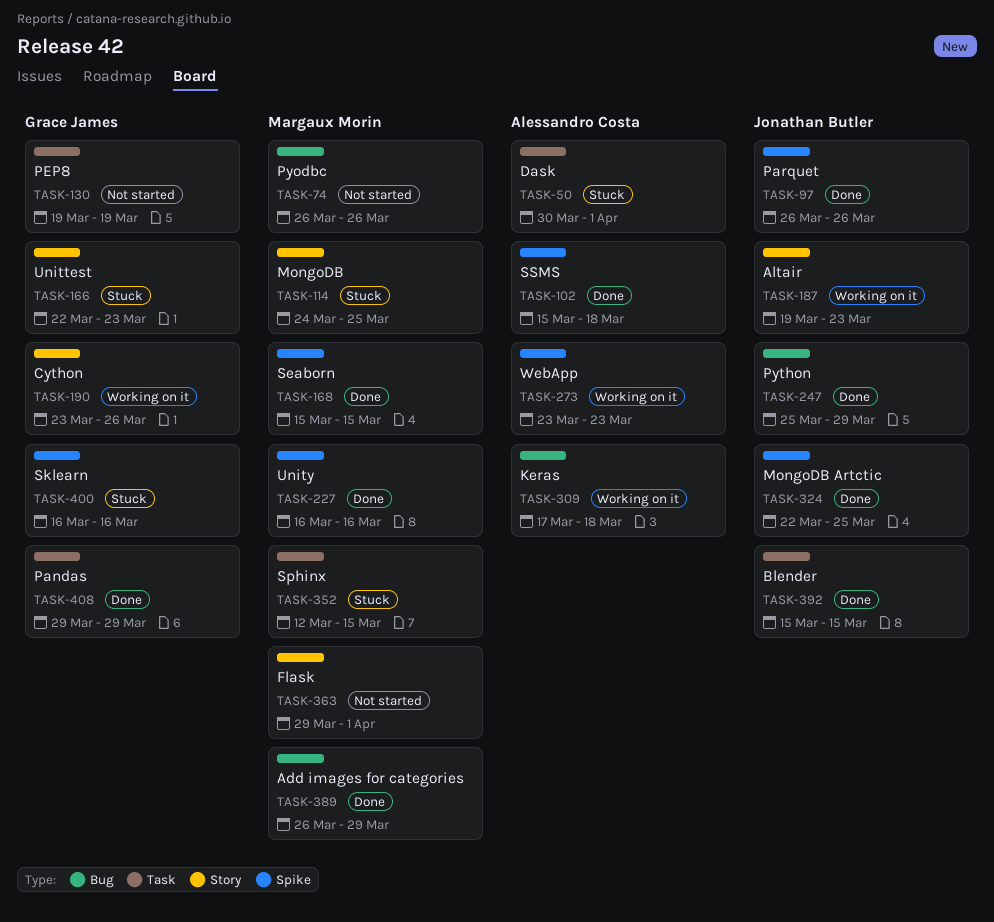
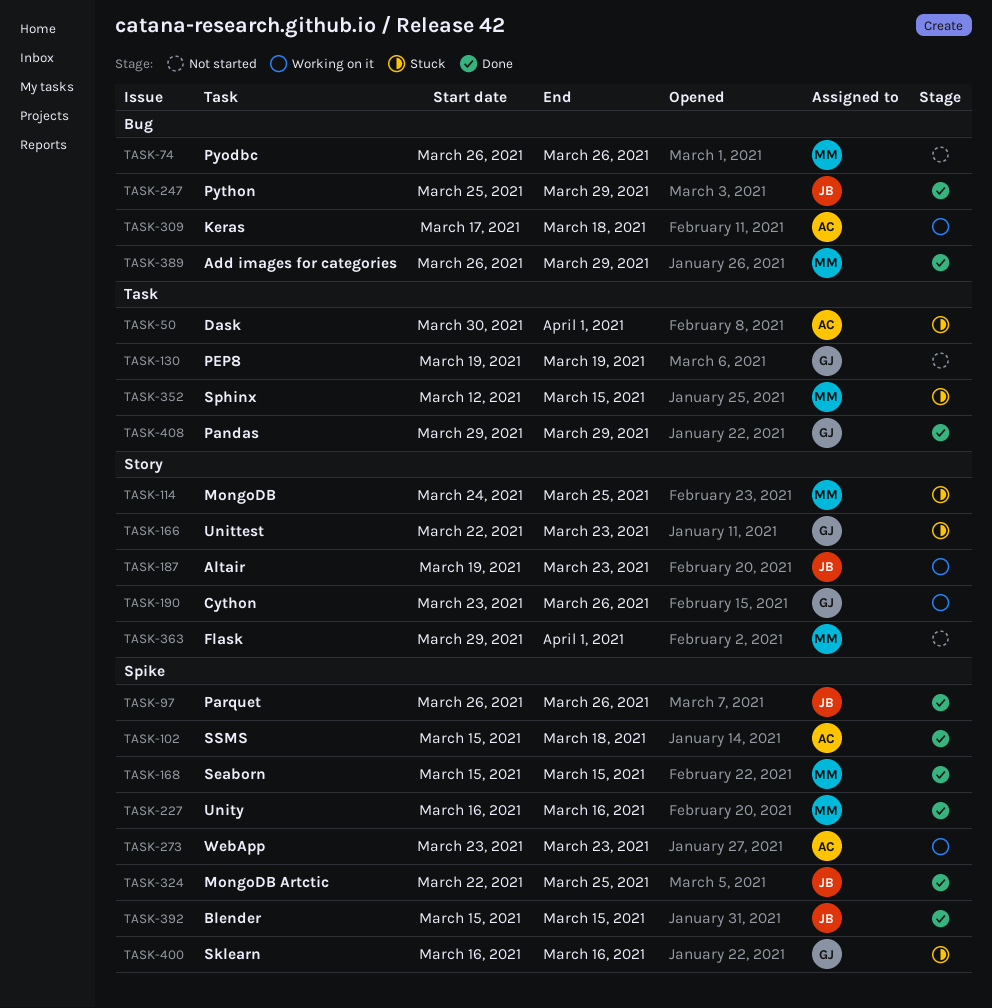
TASK-392, label: Task -> Spike

